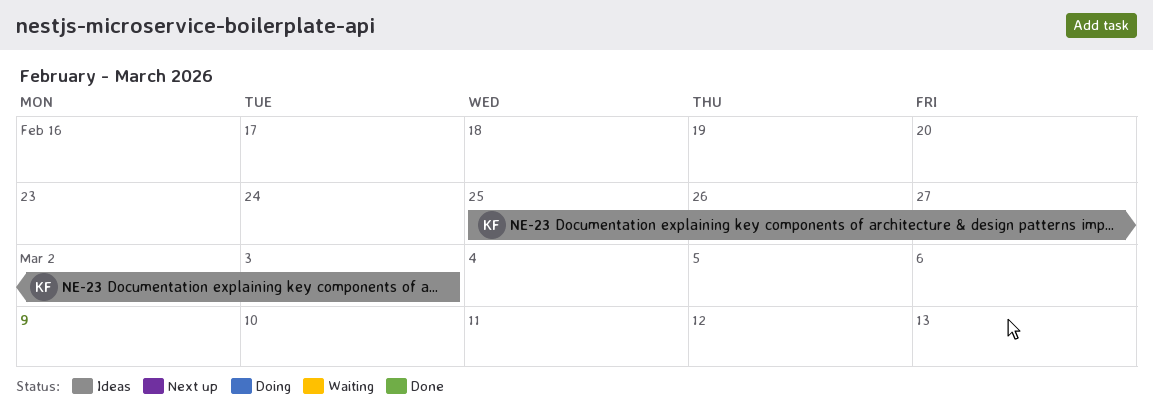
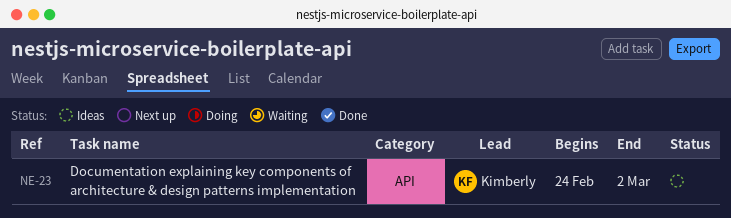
NE-23, start: Feb 25 -> Feb 24
NE-23, due: Mar 3 -> Mar 2

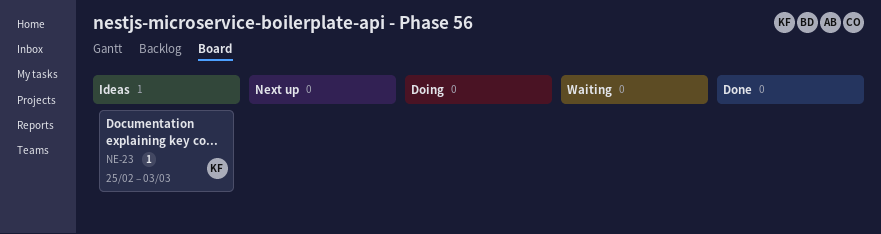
NE-23, start: Feb 24 -> Feb 25
NE-23, due: Mar 2 -> Mar 3

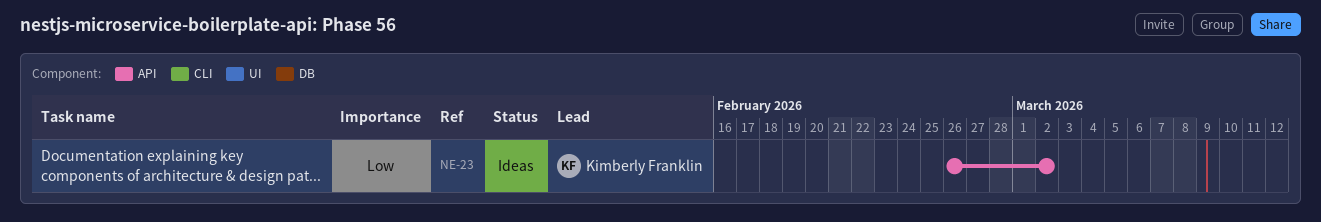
NE-23, start: Feb 25 -> Feb 26
NE-23, due: Mar 3 -> Mar 2

